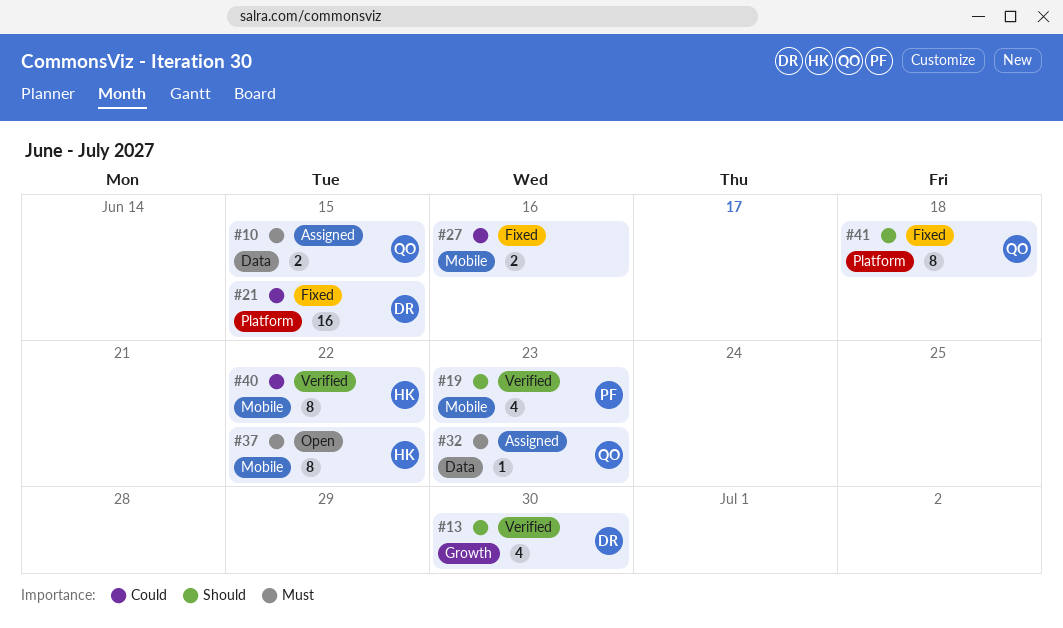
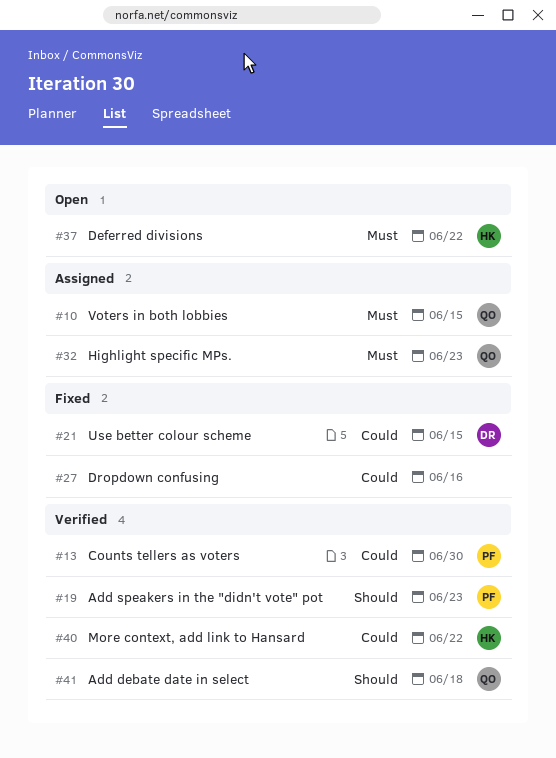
#13, owner: DR -> PF
#13, priority: Should -> Could
#41, status: Fixed -> Verified

